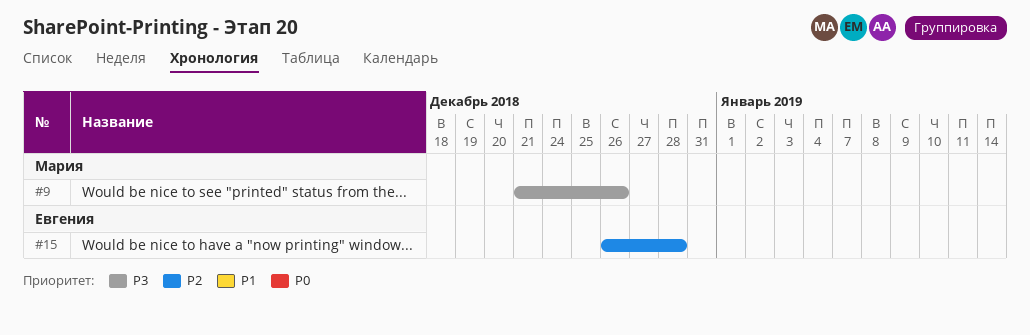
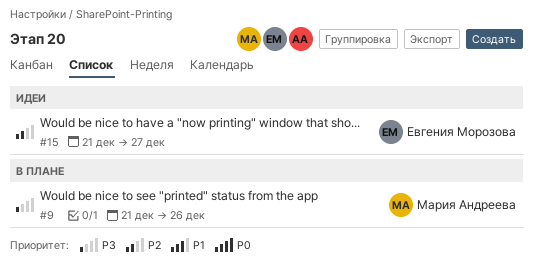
#15, start: Dec 26 -> Dec 21
#15, due: Dec 28 -> Dec 27

